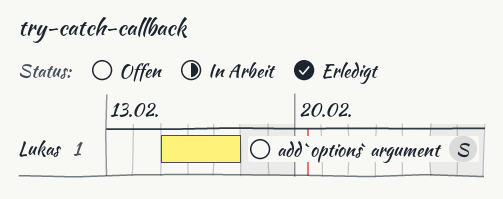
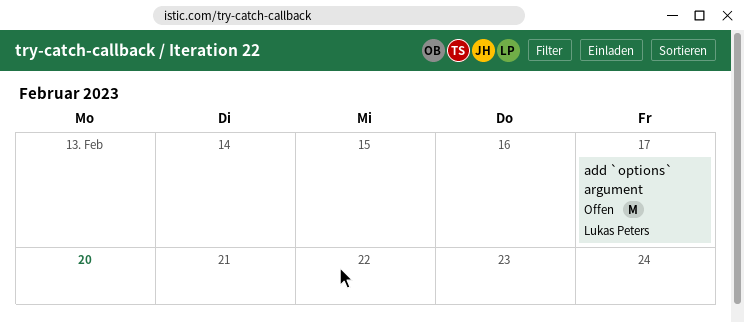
add `options` argument, estimate: S -> M

